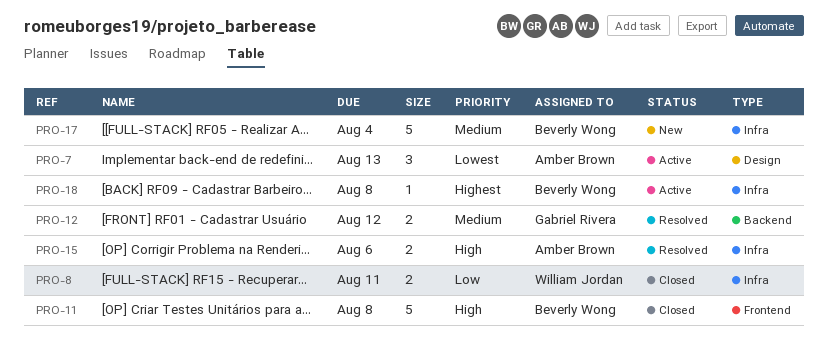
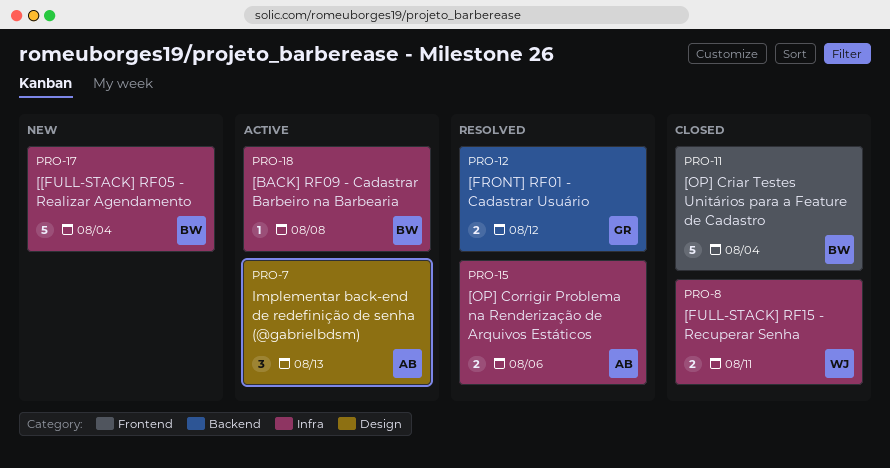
PRO-11, due: Aug 8 -> Aug 4

